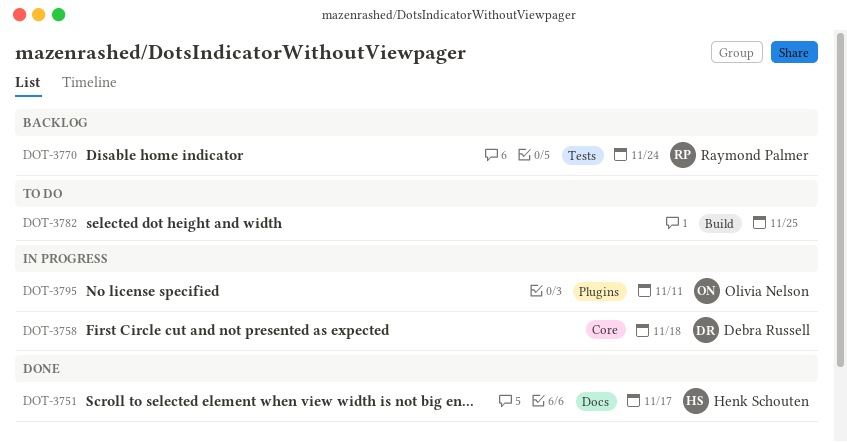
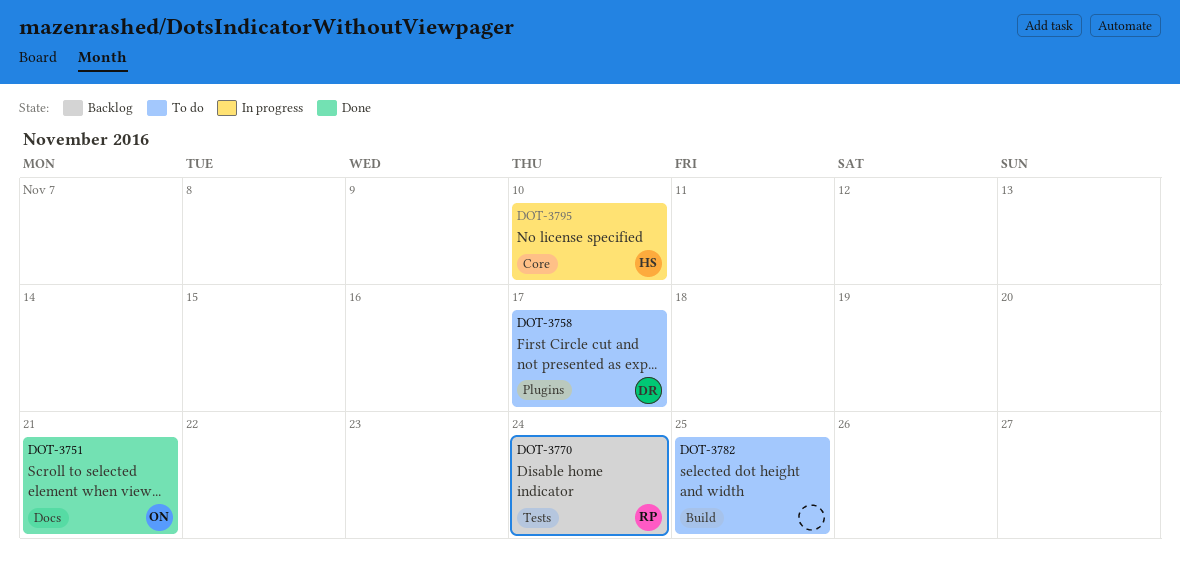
DOT-3751, owner: Henk Schouten -> Olivia Nelson
DOT-3751, due: Nov 17 -> Nov 21
DOT-3758, status: In progress -> To do
DOT-3758, label: Core -> Plugins
DOT-3758, due: Nov 18 -> Nov 17
DOT-3795, owner: Olivia Nelson -> Henk Schouten
DOT-3795, label: Plugins -> Core
DOT-3795, due: Nov 11 -> Nov 10

